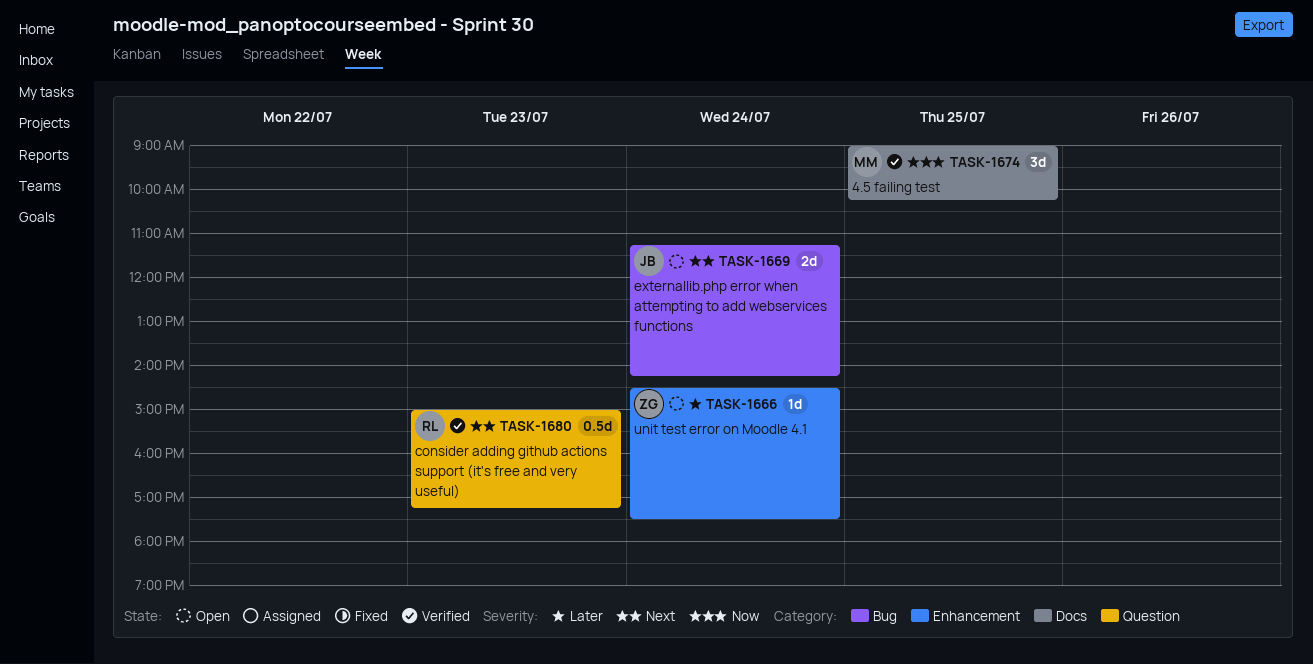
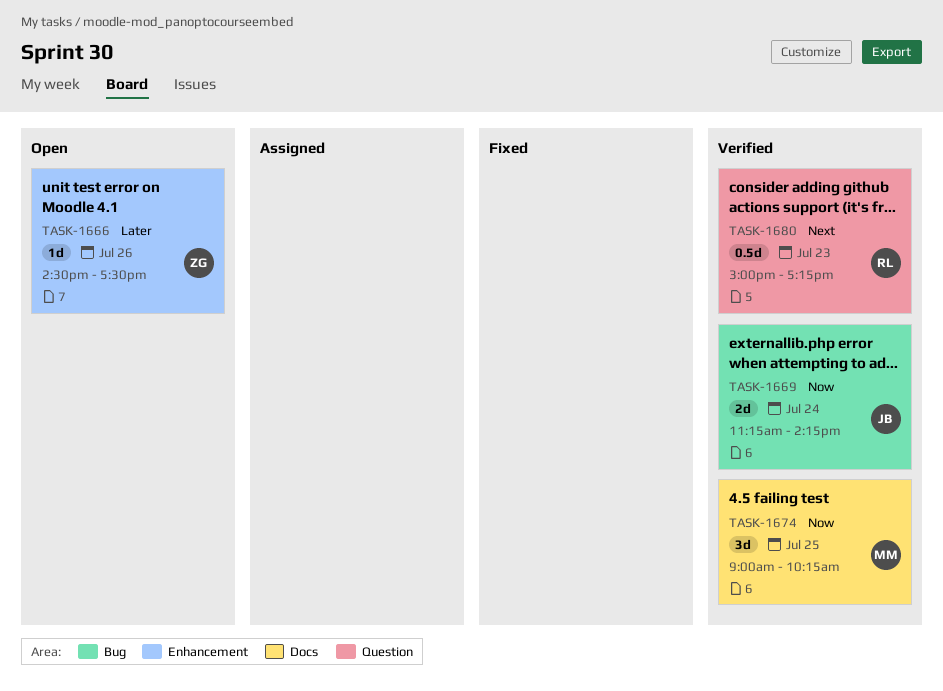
TASK-1666, day: Jul 24 -> Jul 26
TASK-1669, status: Open -> Verified
TASK-1669, priority: Next -> Now

